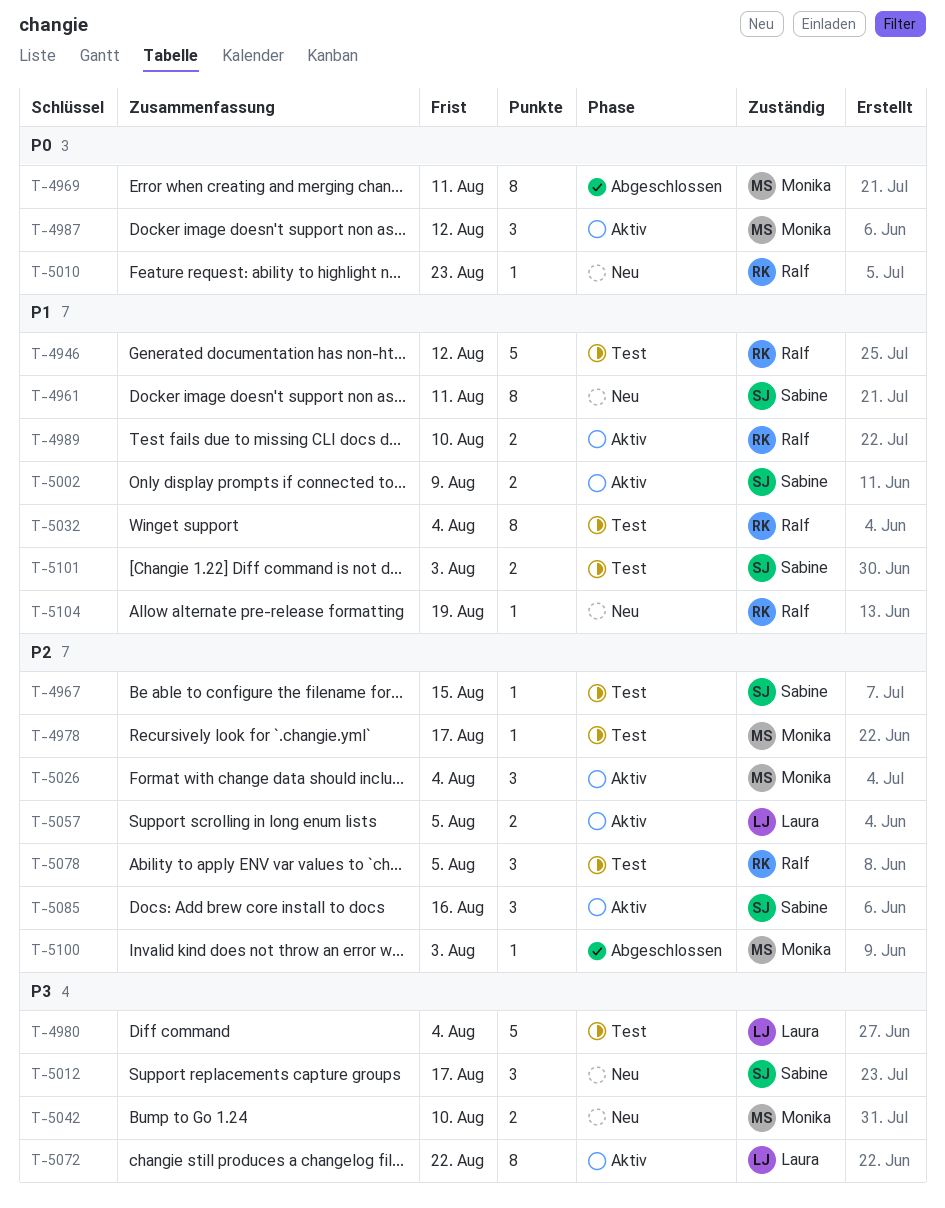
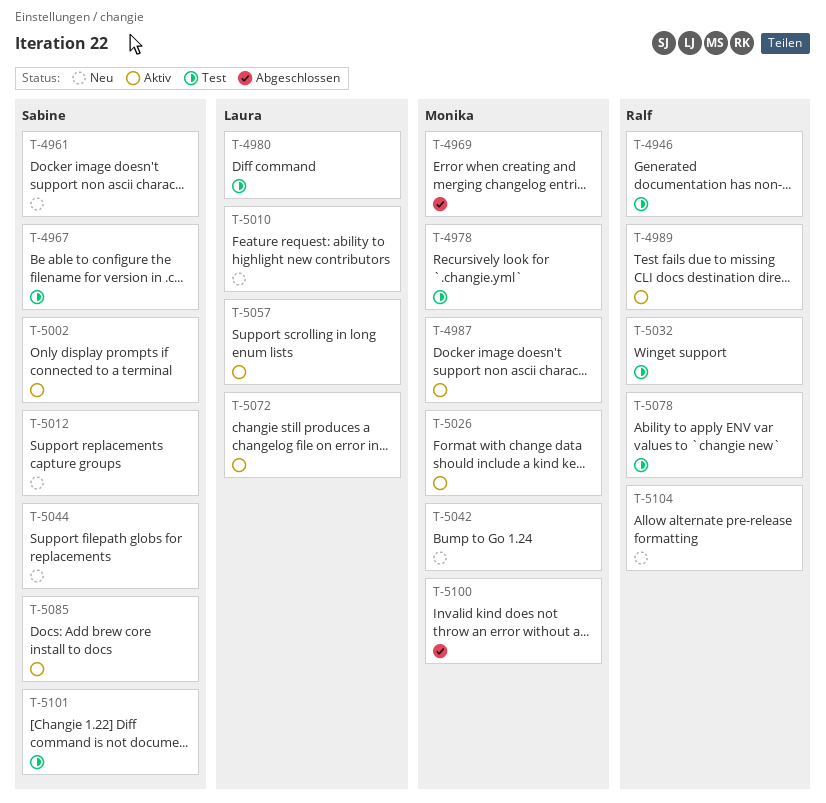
T-5010, owner: Ralf -> Laura
T-5044: none -> present

